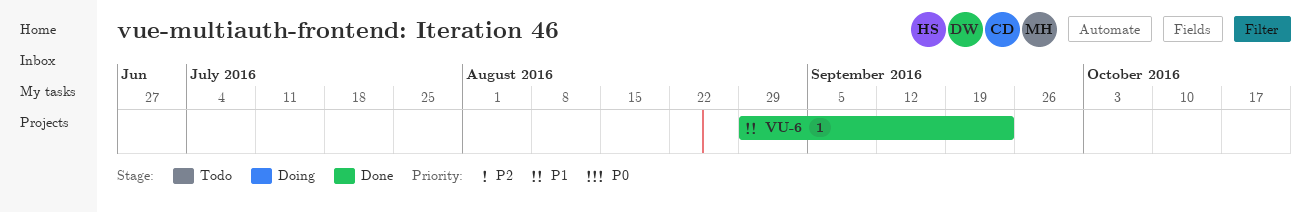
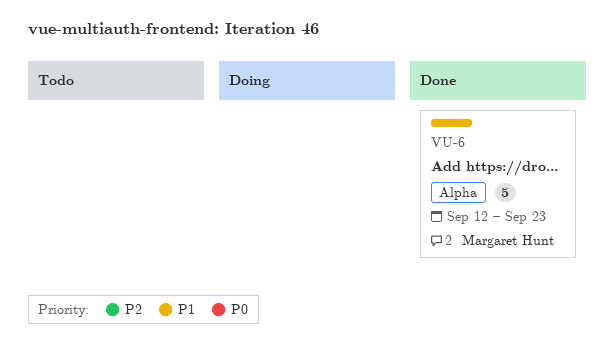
VU-6, estimate: 1 -> 5
VU-6, start: Aug 29 -> Sep 12

